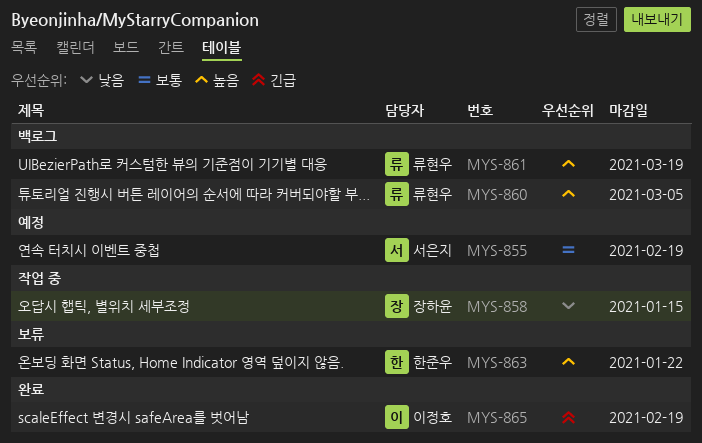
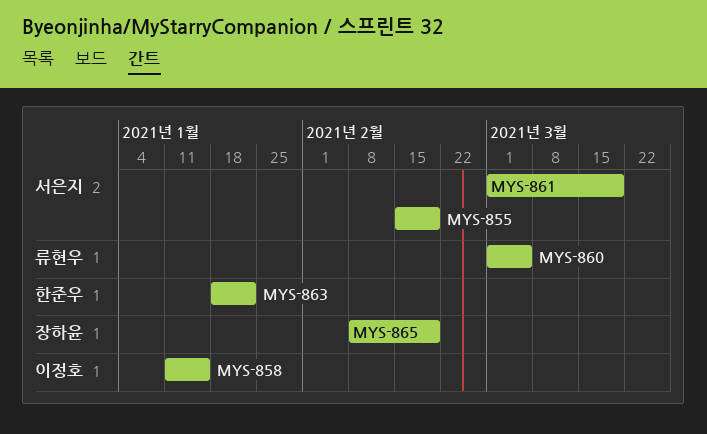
MYS-858, owner: 장하윤 -> 이정호
MYS-861, owner: 류현우 -> 서은지
MYS-865, owner: 이정호 -> 장하윤

